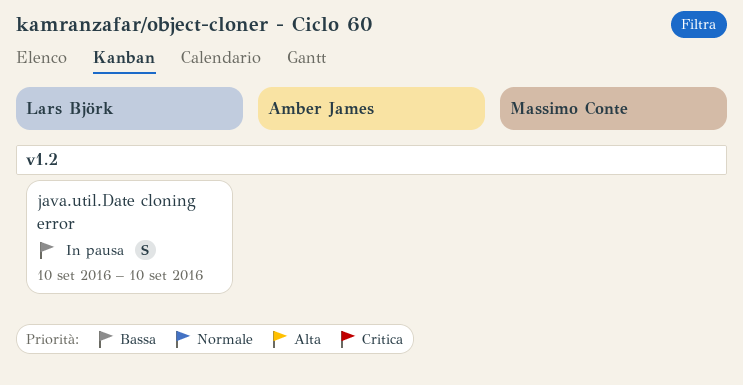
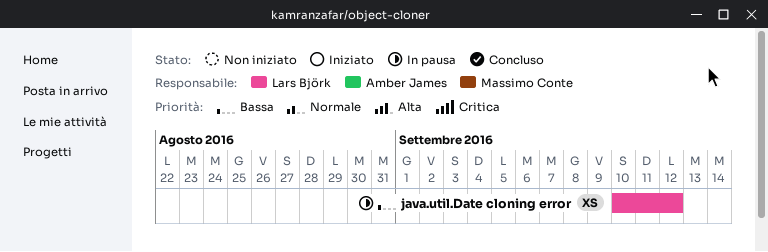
java.util.Date cloning error, estimate: S -> XS
java.util.Date cloning error, due: Sep 10 -> Sep 12

